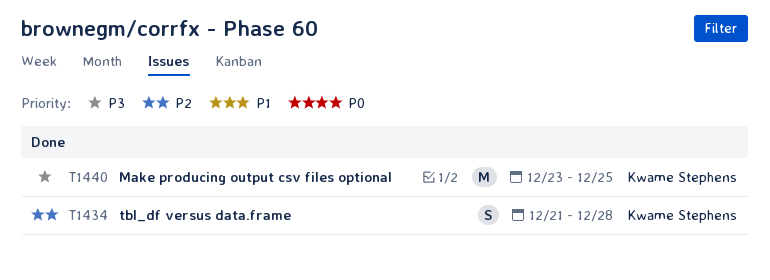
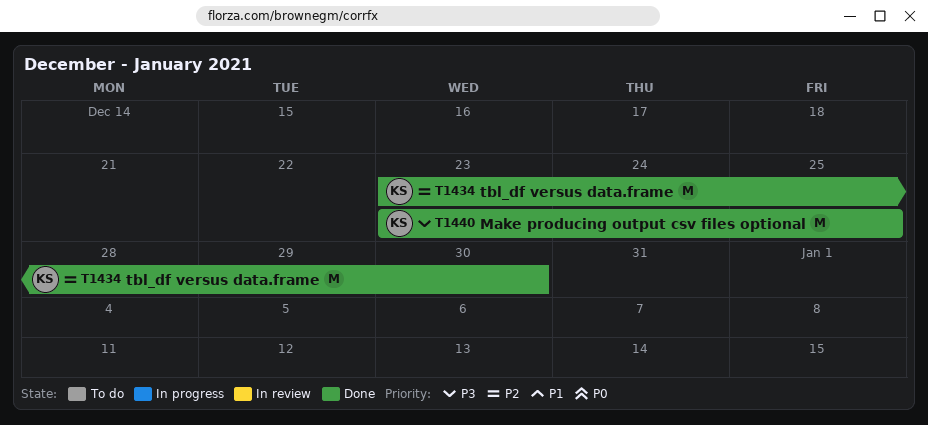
T1434, estimate: S -> M
T1434, start: Dec 21 -> Dec 23
T1434, due: Dec 28 -> Dec 30

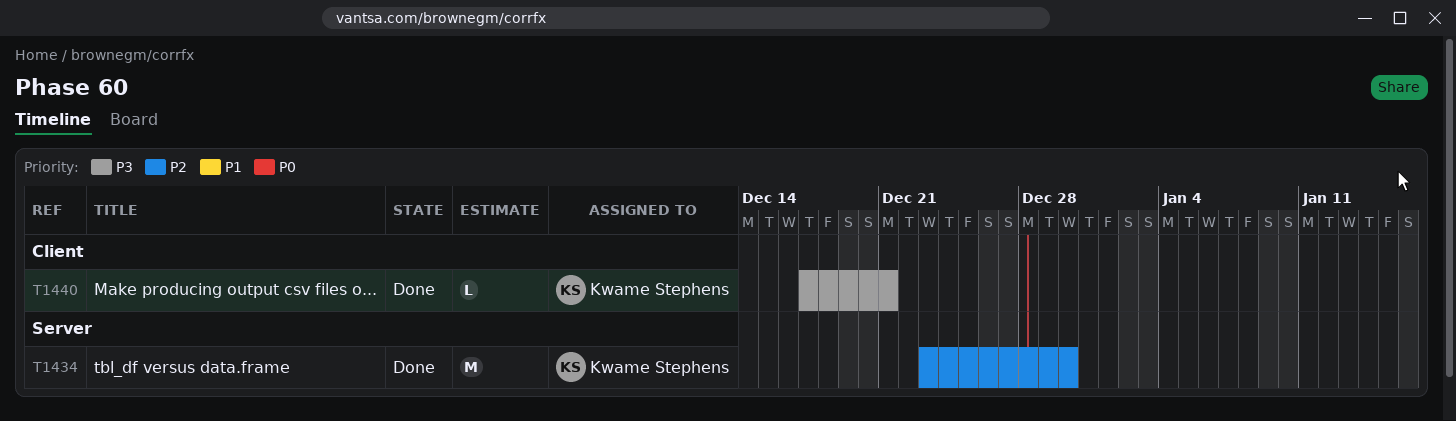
T1440, estimate: M -> L
T1440, start: Dec 23 -> Dec 17
T1440, due: Dec 25 -> Dec 21

